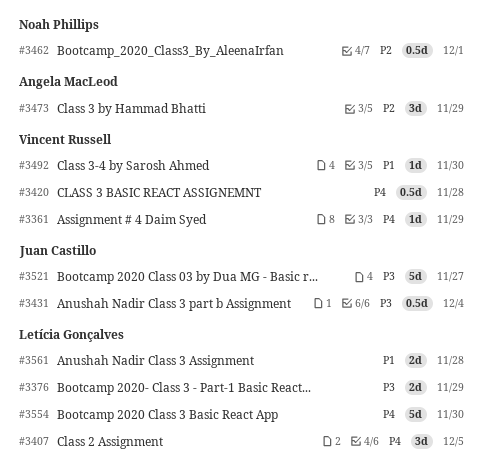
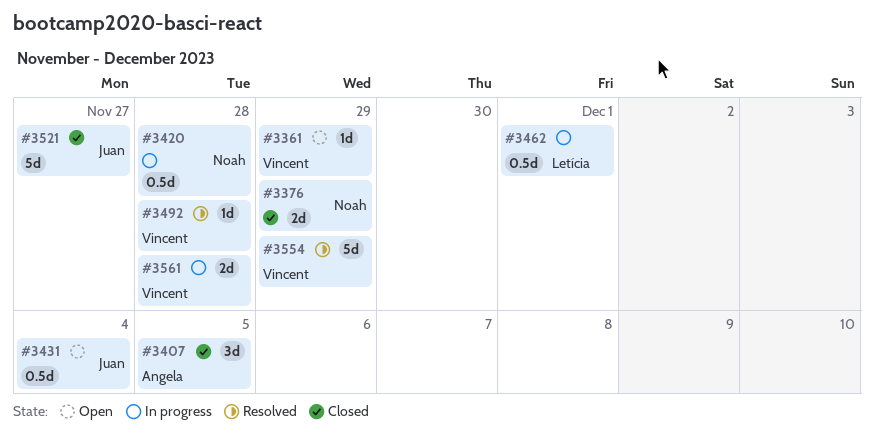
#3376, owner: Letícia Gonçalves -> Noah Phillips
#3407, owner: Letícia Gonçalves -> Angela MacLeod
#3420, owner: Vincent Russell -> Noah Phillips
#3462, owner: Noah Phillips -> Letícia Gonçalves
#3473: present -> none
#3492, due: Nov 30 -> Nov 28
#3554, owner: Letícia Gonçalves -> Vincent Russell
#3554, due: Nov 30 -> Nov 29
#3561, owner: Letícia Gonçalves -> Vincent Russell

